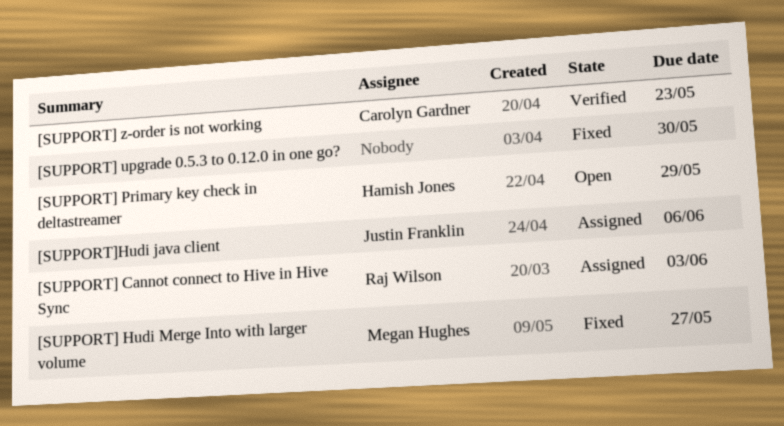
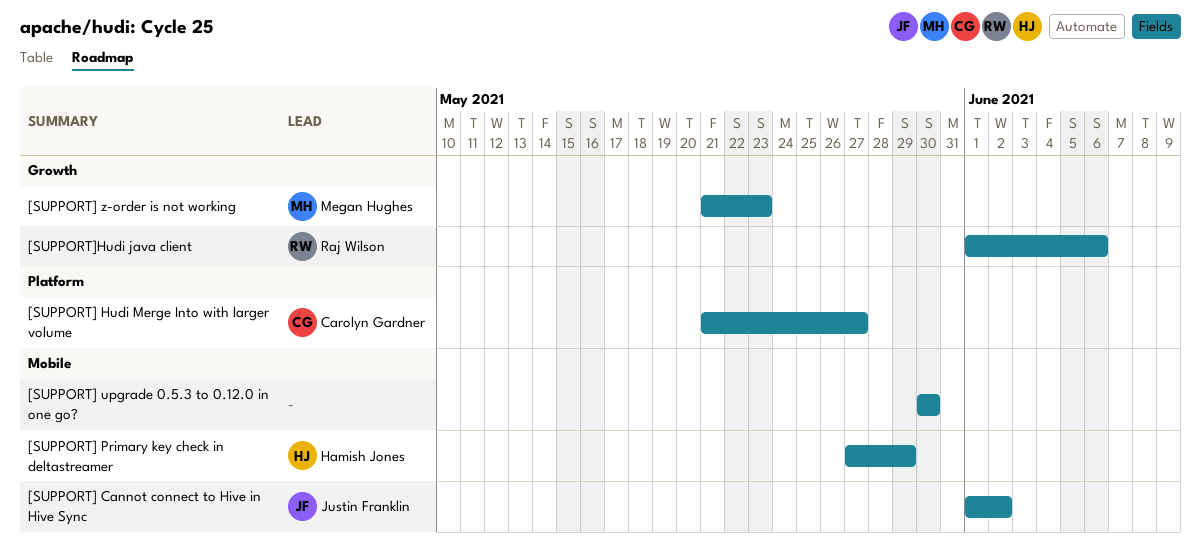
[SUPPORT] Cannot connect to Hive in Hive Sync, owner: Raj Wilson -> Justin Franklin
[SUPPORT] Cannot connect to Hive in Hive Sync, due: Jun 3 -> Jun 2
[SUPPORT] Hudi Merge Into with larger volume, owner: Megan Hughes -> Carolyn Gardner
[SUPPORT] z-order is not working, owner: Carolyn Gardner -> Megan Hughes
[SUPPORT]Hudi java client, owner: Justin Franklin -> Raj Wilson

